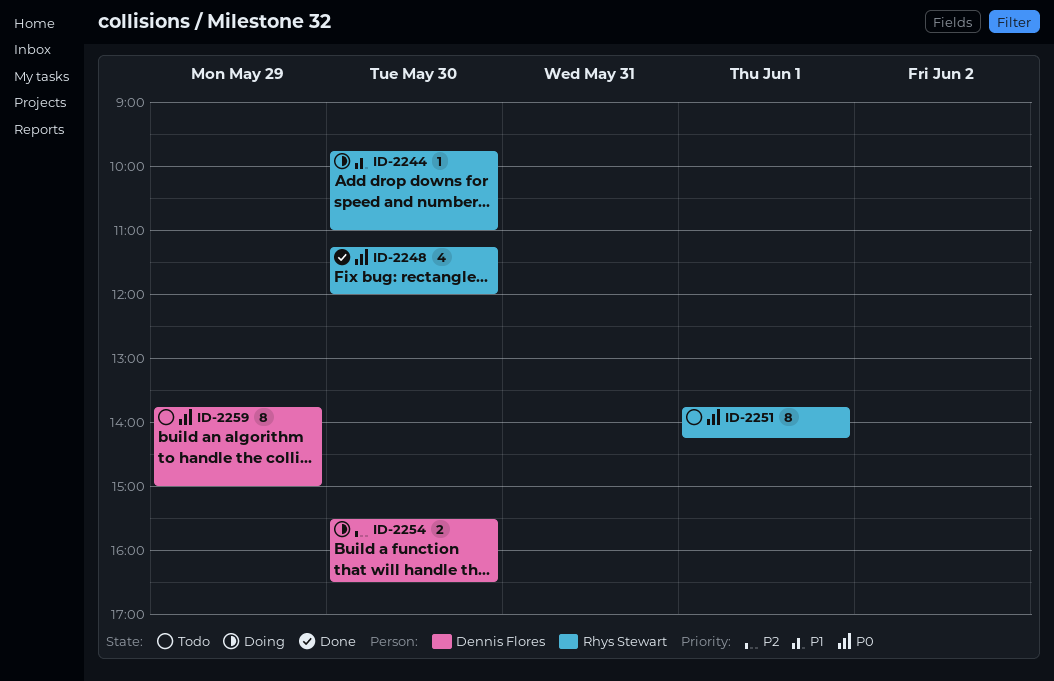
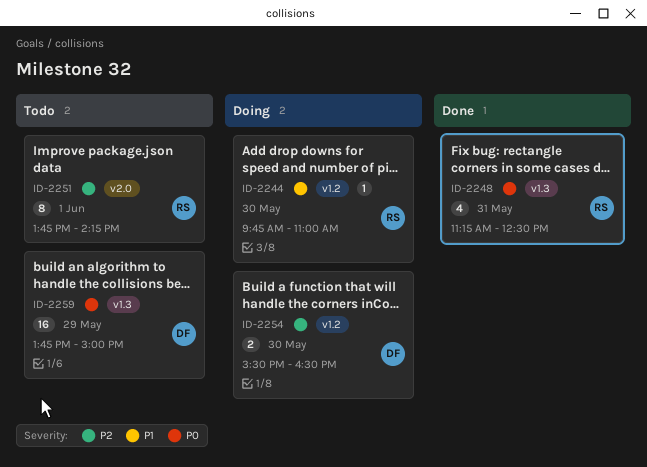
ID-2248, day: May 30 -> May 31
ID-2248, ends: 12:00 -> 12:30
ID-2251, priority: P0 -> P2
ID-2259, estimate: 8 -> 16

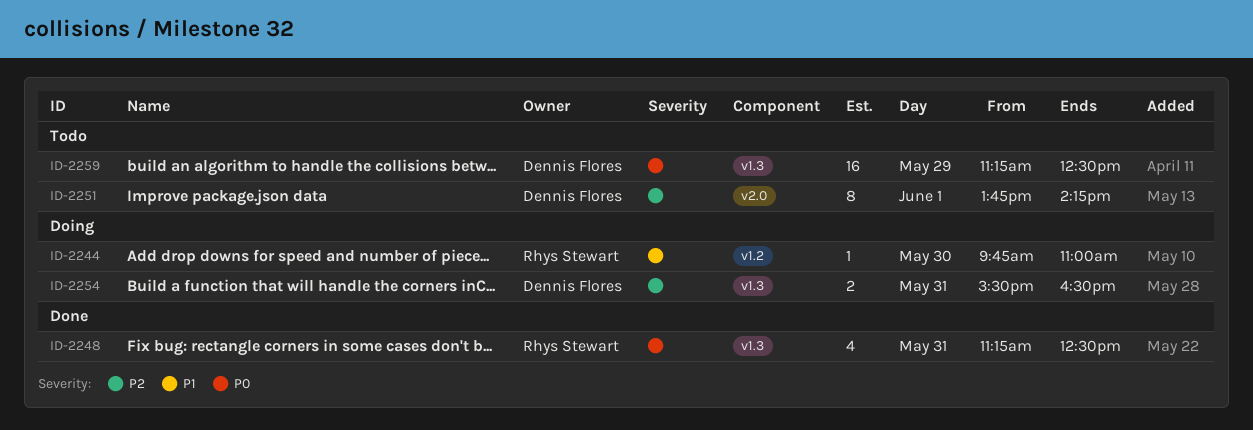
ID-2251, owner: Rhys Stewart -> Dennis Flores
ID-2254, label: v1.2 -> v1.3
ID-2254, day: May 30 -> May 31
ID-2259, begins: 13:45 -> 11:15
ID-2259, ends: 15:00 -> 12:30

